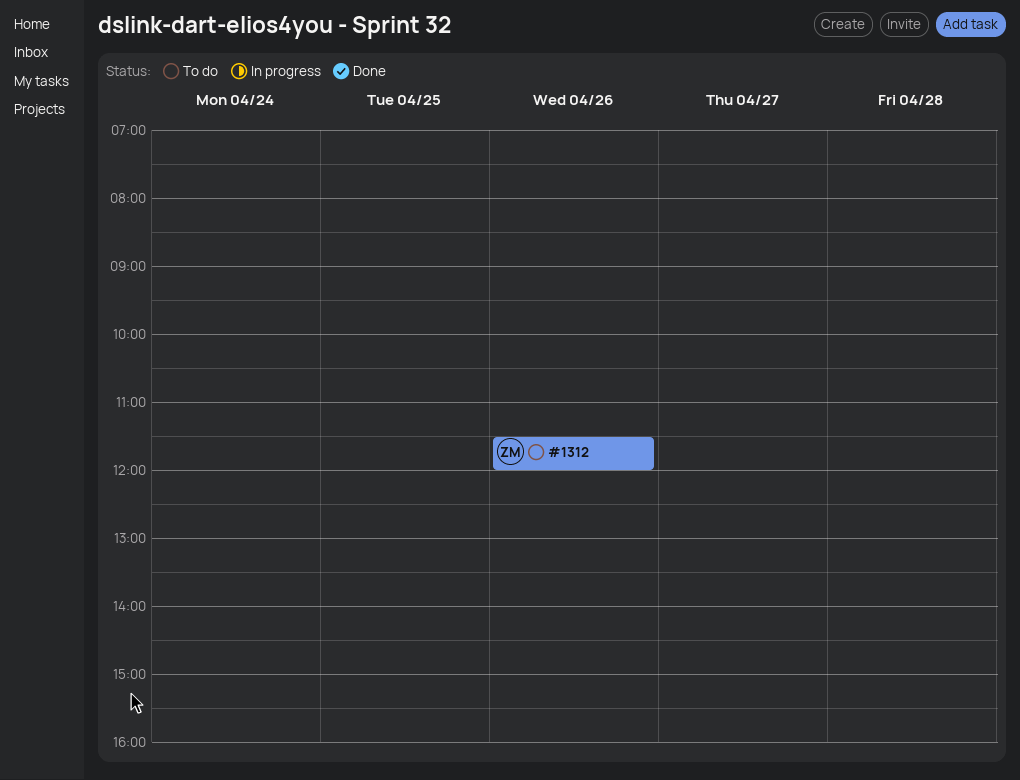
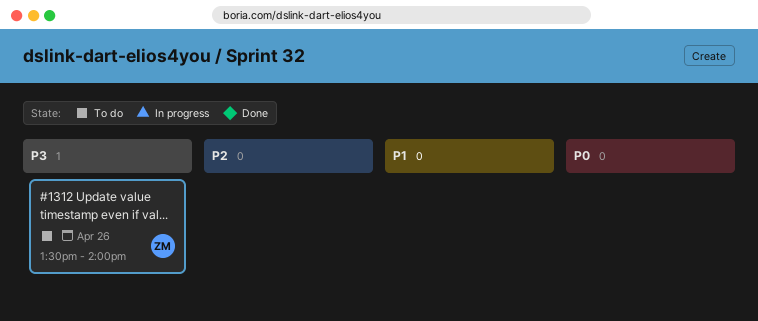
#1312, begins: 11:30 -> 13:30
#1312, ends: 12:00 -> 14:00

